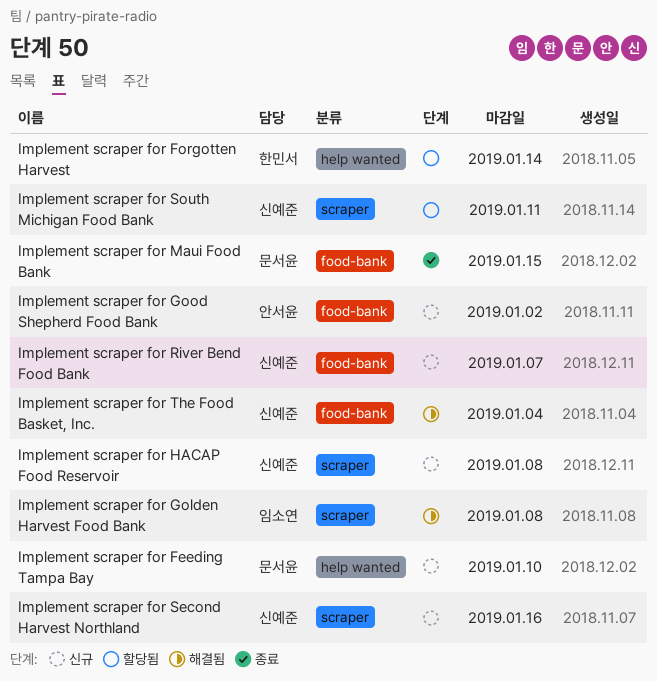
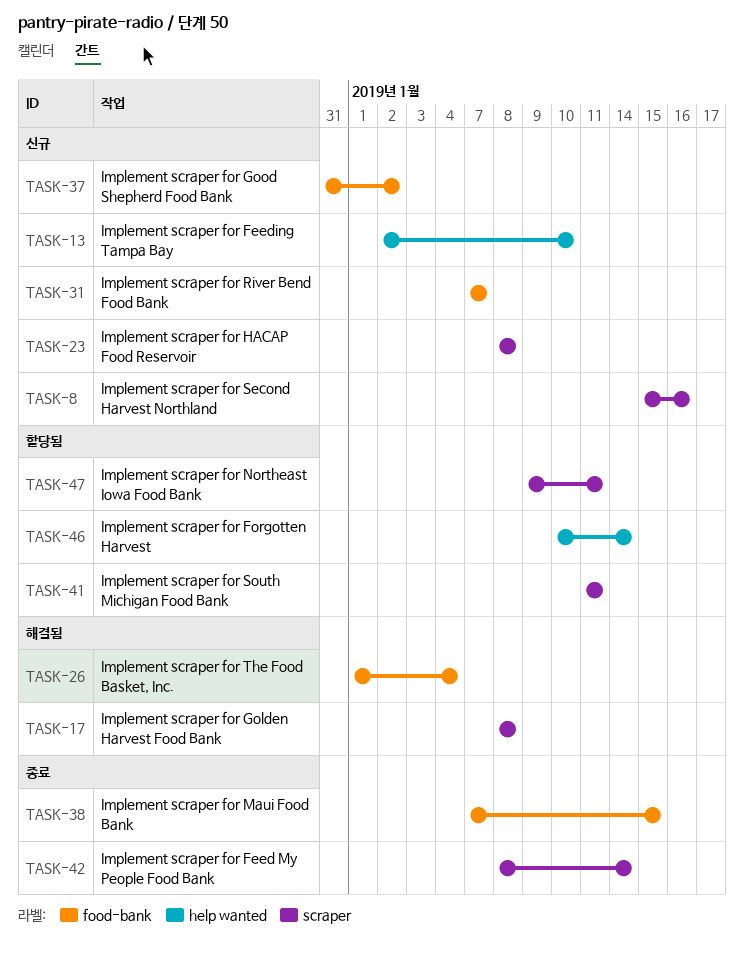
Implement scraper for Feed My People Food Bank: none -> present
Implement scraper for Northeast Iowa Food Bank: none -> present

